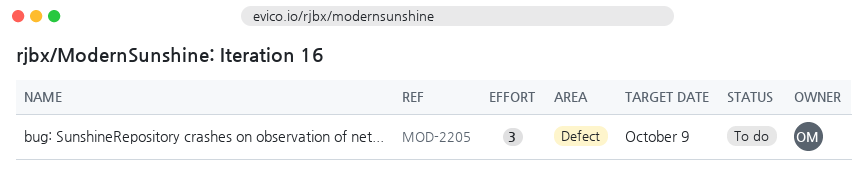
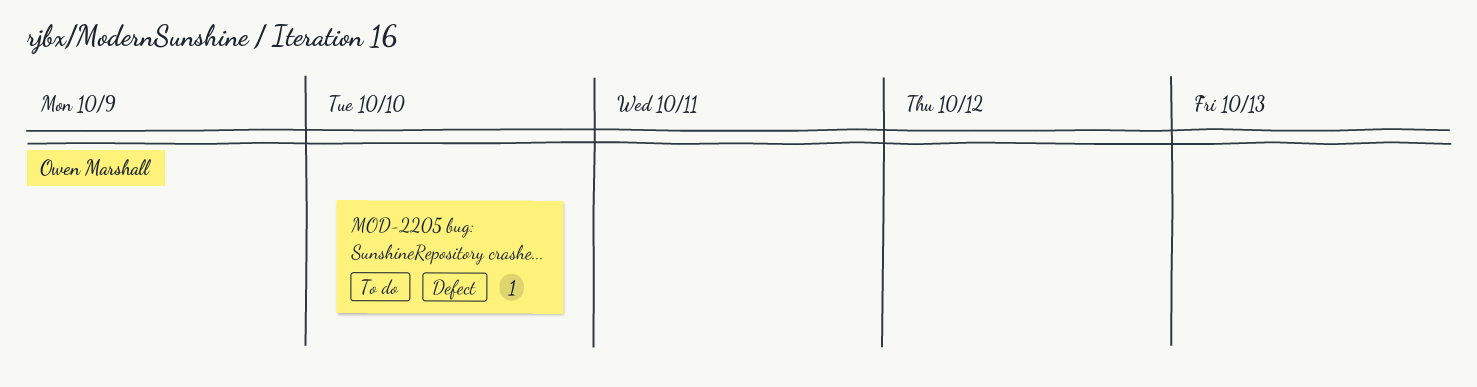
MOD-2205, estimate: 3 -> 1
MOD-2205, due: Oct 9 -> Oct 10

